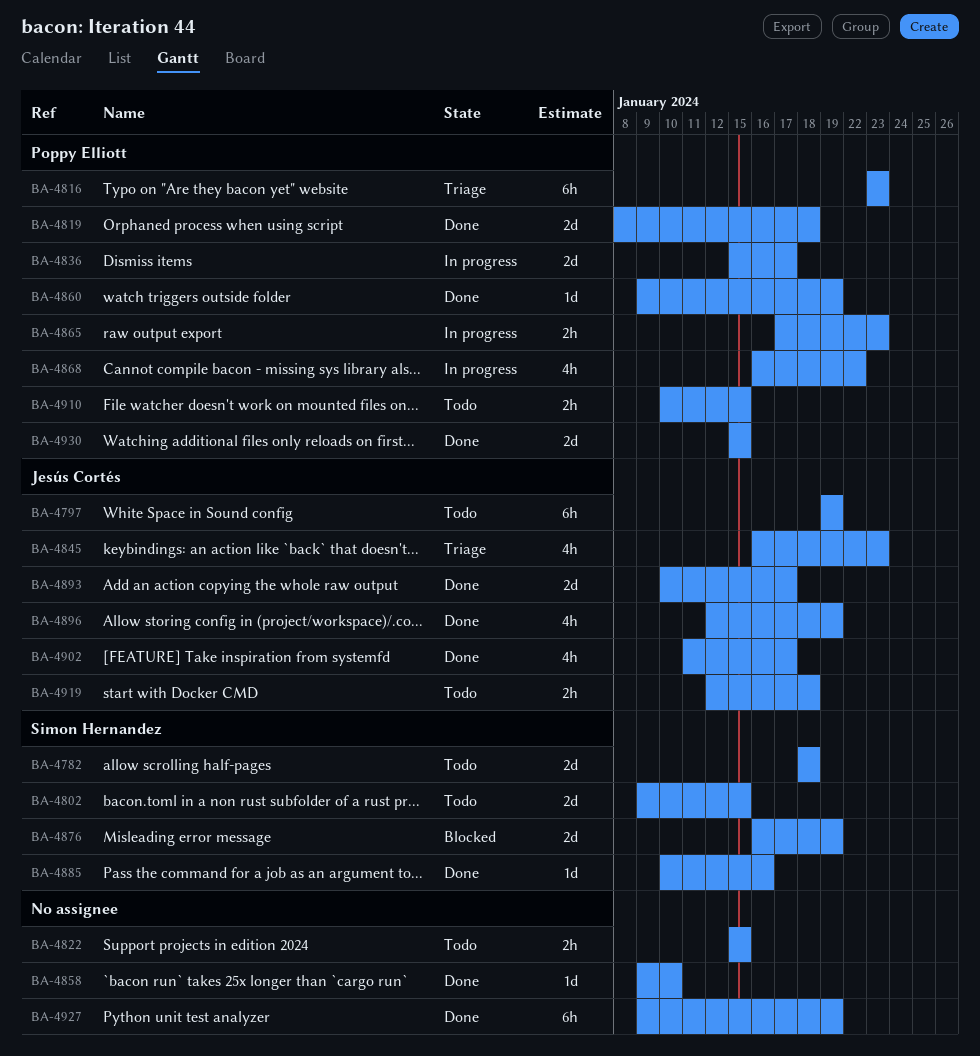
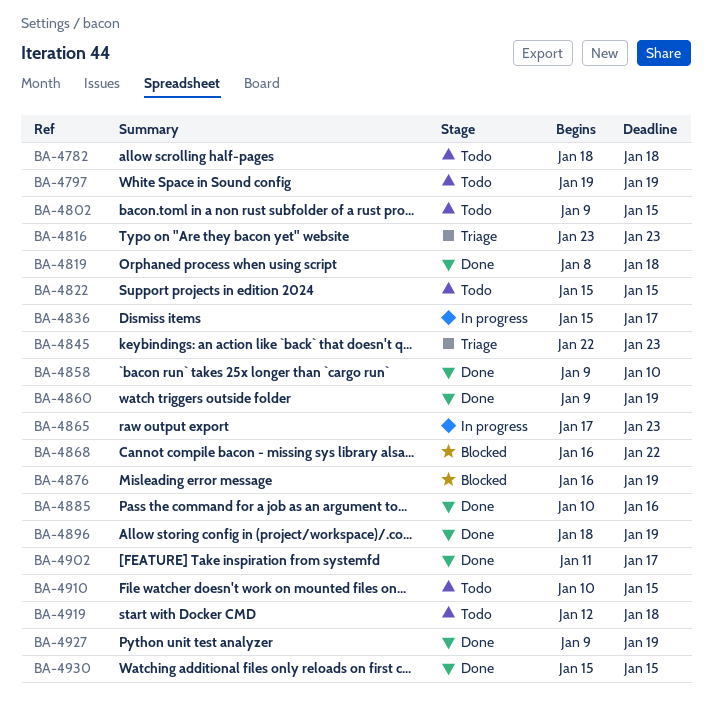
BA-4845, start: Jan 16 -> Jan 22
BA-4868, status: In progress -> Blocked
BA-4893: present -> none
BA-4896, start: Jan 12 -> Jan 18

